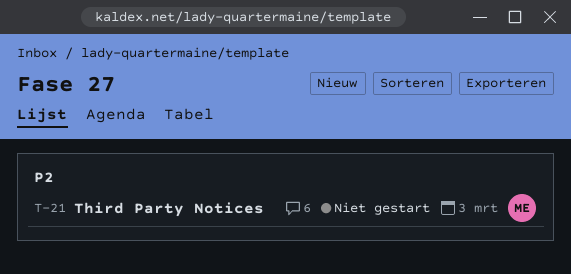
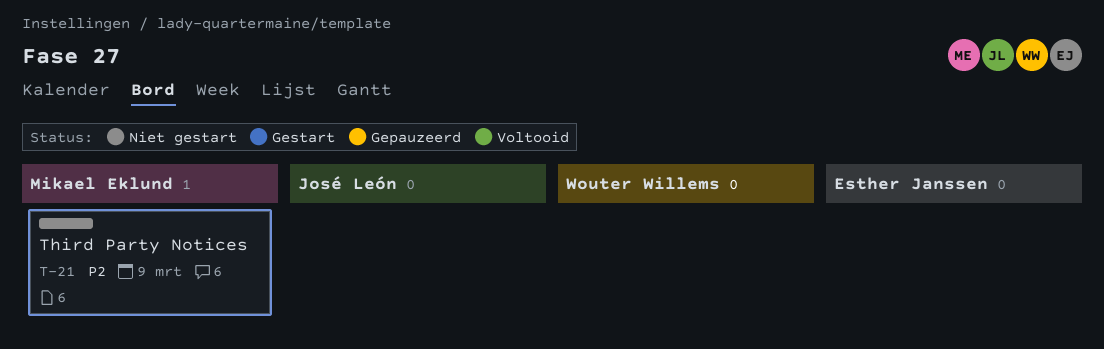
T-21, due: Mar 3 -> Mar 9

